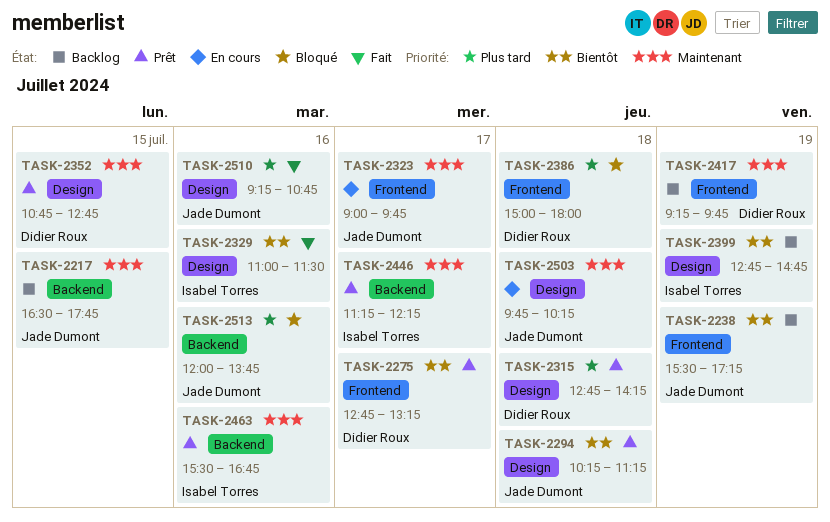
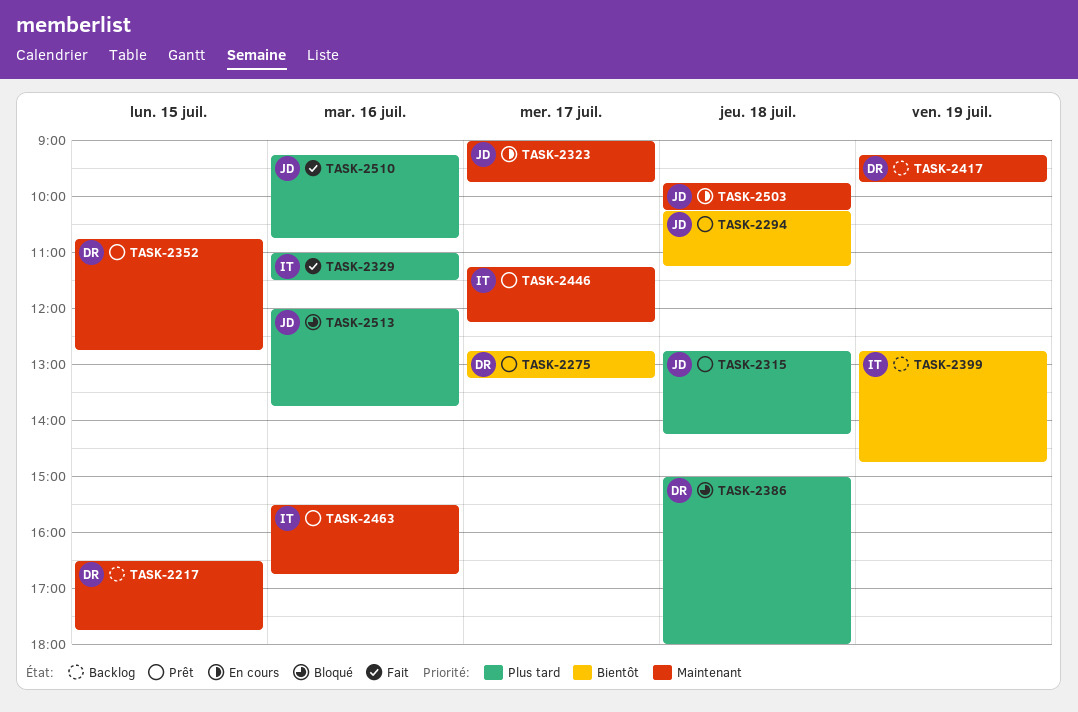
TASK-2217, owner: Jade Dumont -> Didier Roux
TASK-2238: present -> none
TASK-2315, owner: Didier Roux -> Jade Dumont
TASK-2329, priority: Bientôt -> Plus tard

